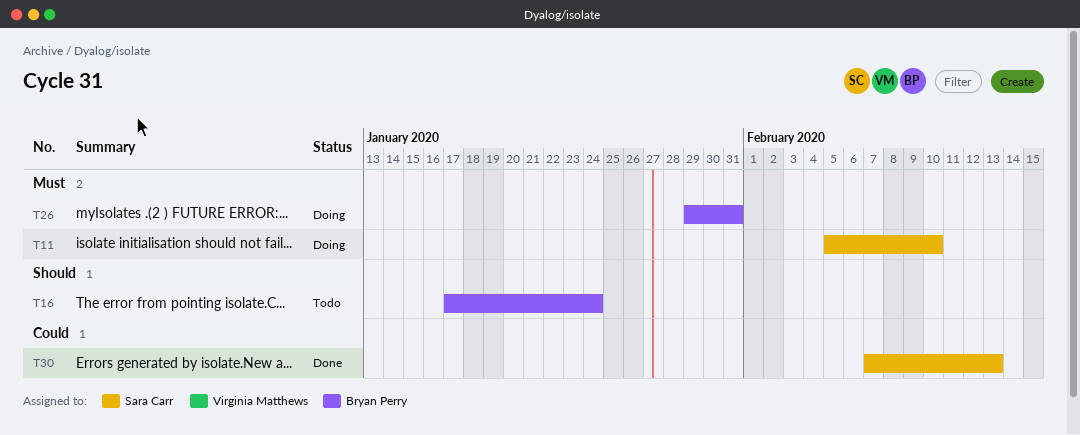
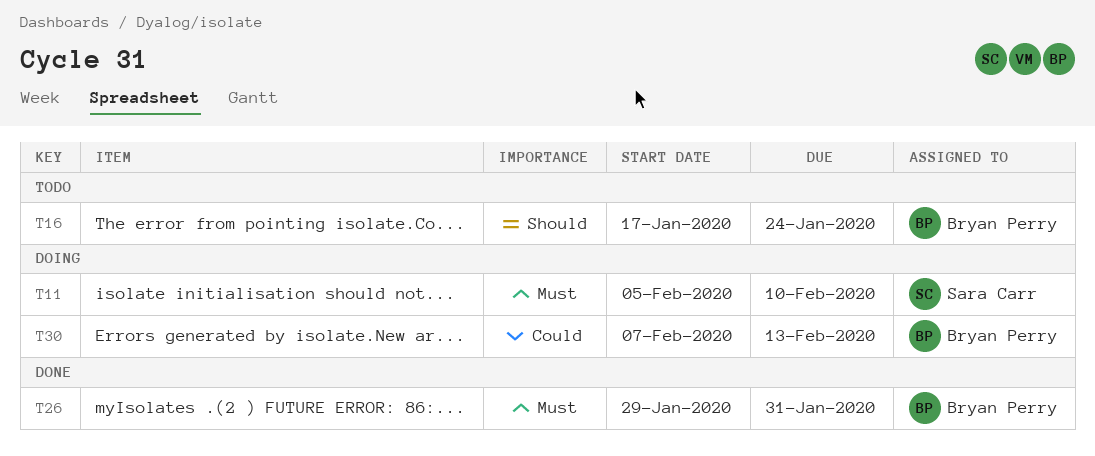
T26, status: Doing -> Done
T30, status: Done -> Doing
T30, owner: Sara Carr -> Bryan Perry

